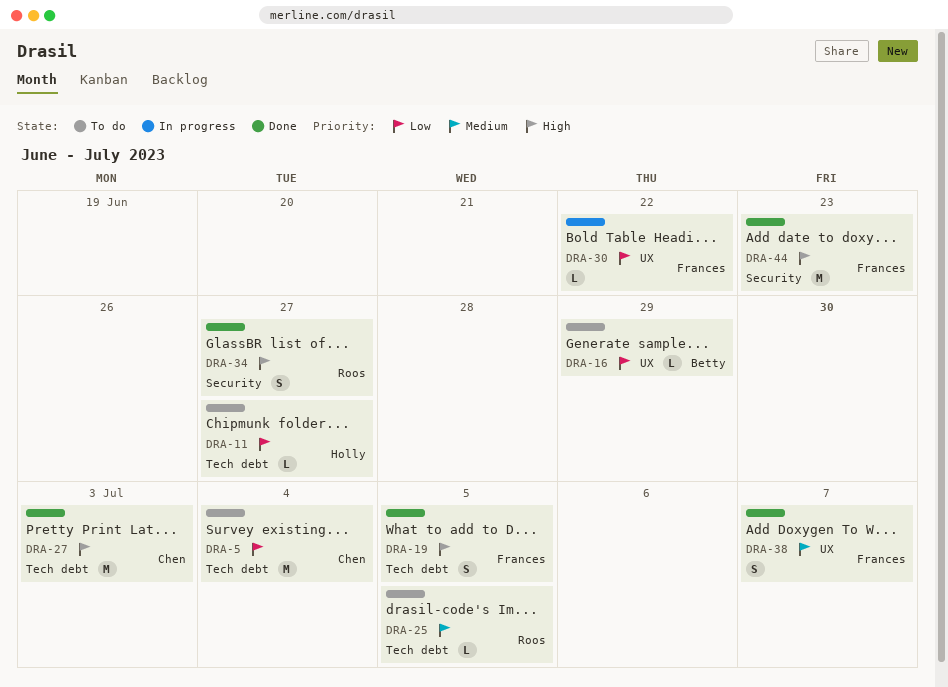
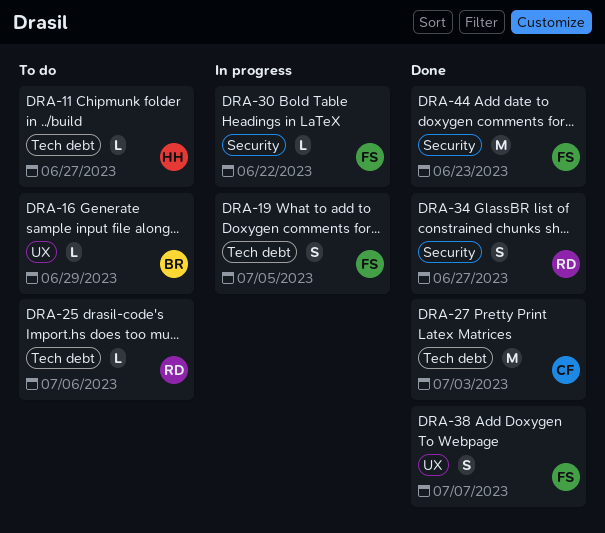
DRA-5: present -> none
DRA-19, status: Done -> In progress
DRA-25, due: Jul 5 -> Jul 6
DRA-30, label: UX -> Security

